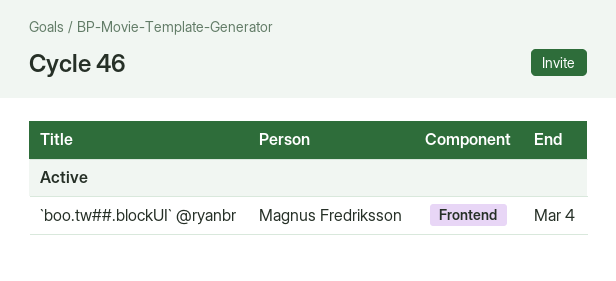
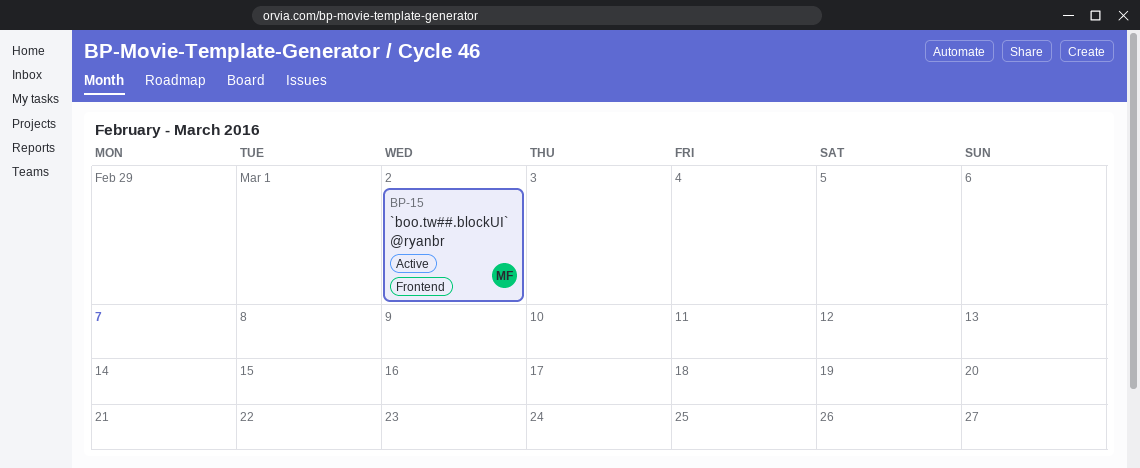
`boo.tw##.blockUI` @ryanbr, due: Mar 4 -> Mar 2

